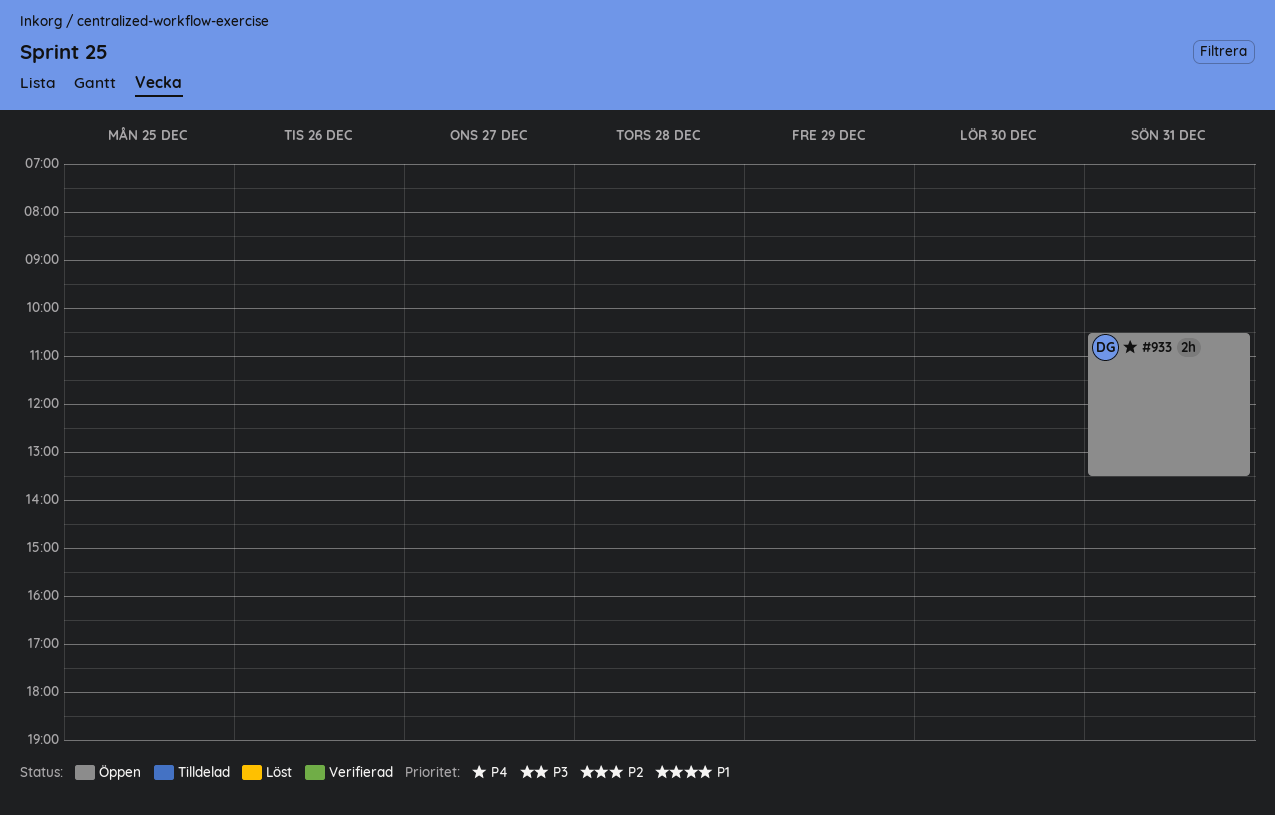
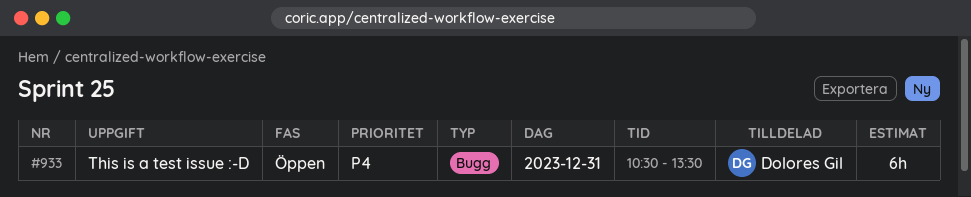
#933, estimate: 2h -> 6h

